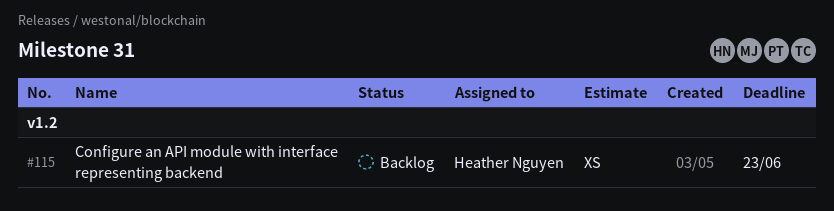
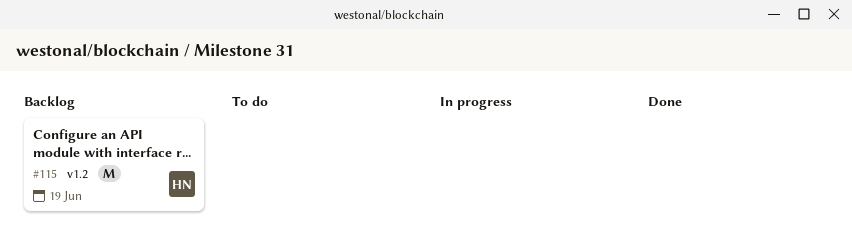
#115, estimate: XS -> M
#115, due: Jun 23 -> Jun 19

